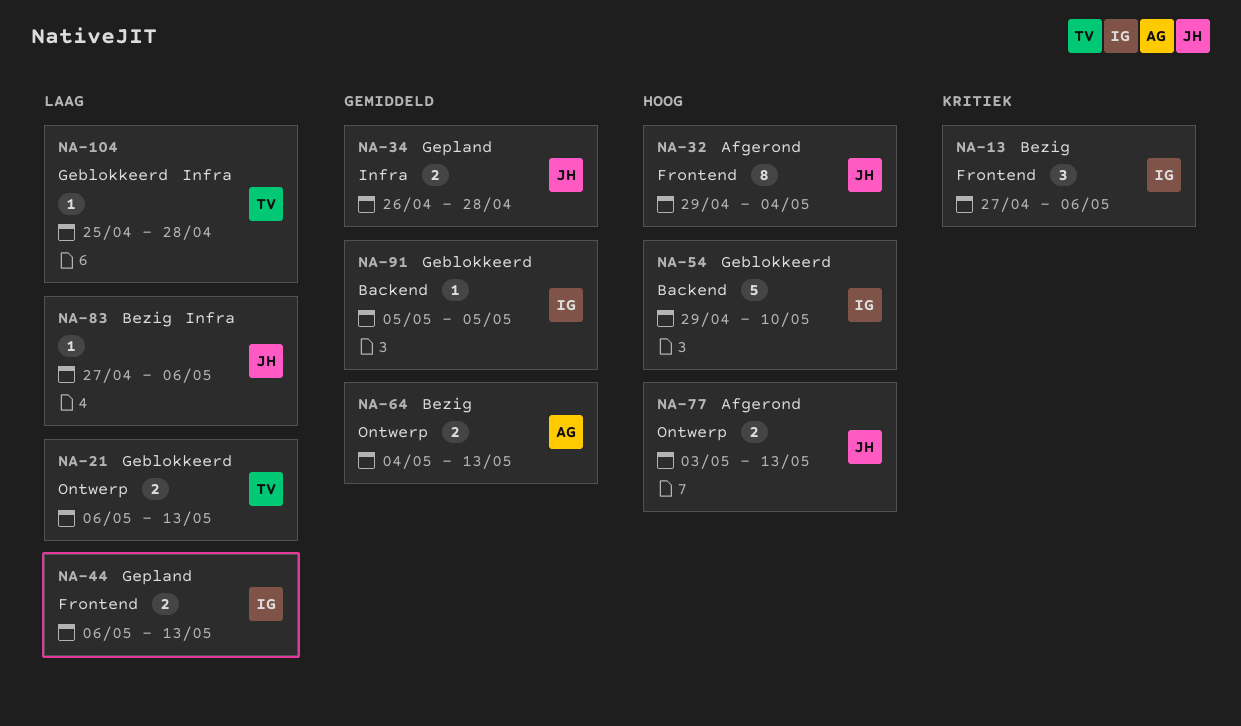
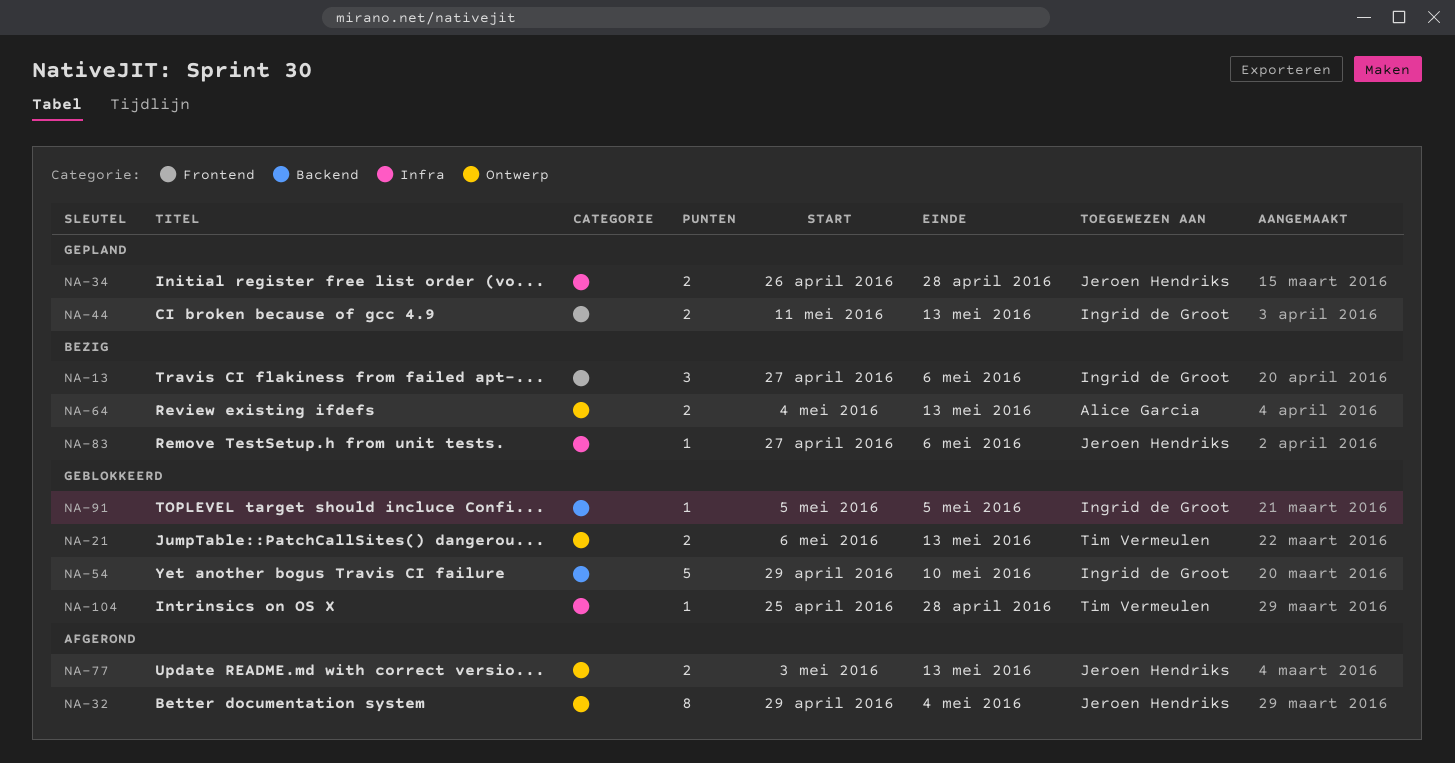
NA-32, label: Frontend -> Ontwerp
NA-44, start: May 6 -> May 11

